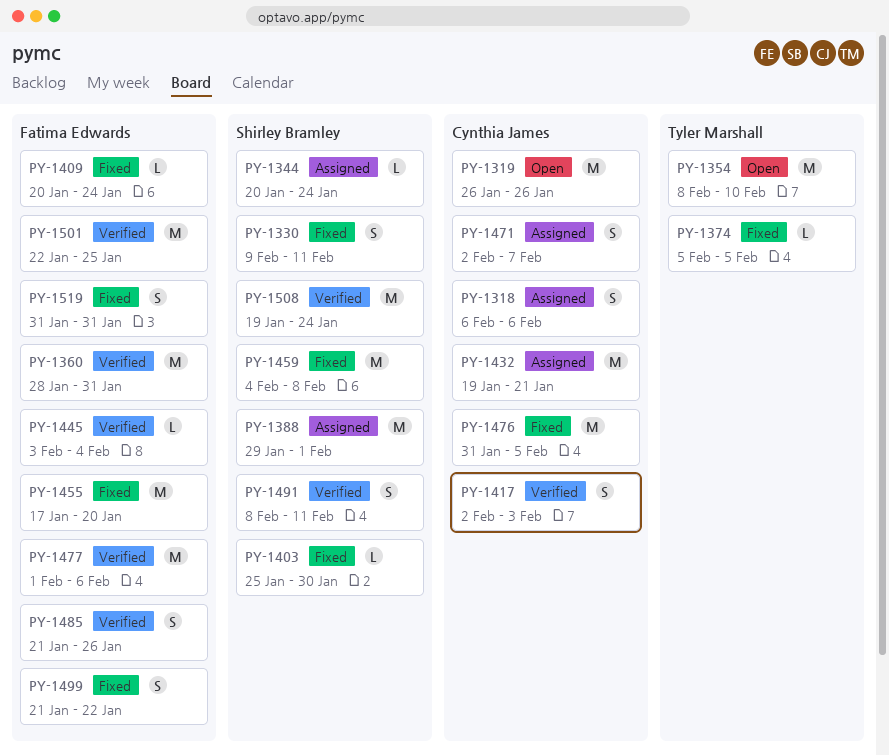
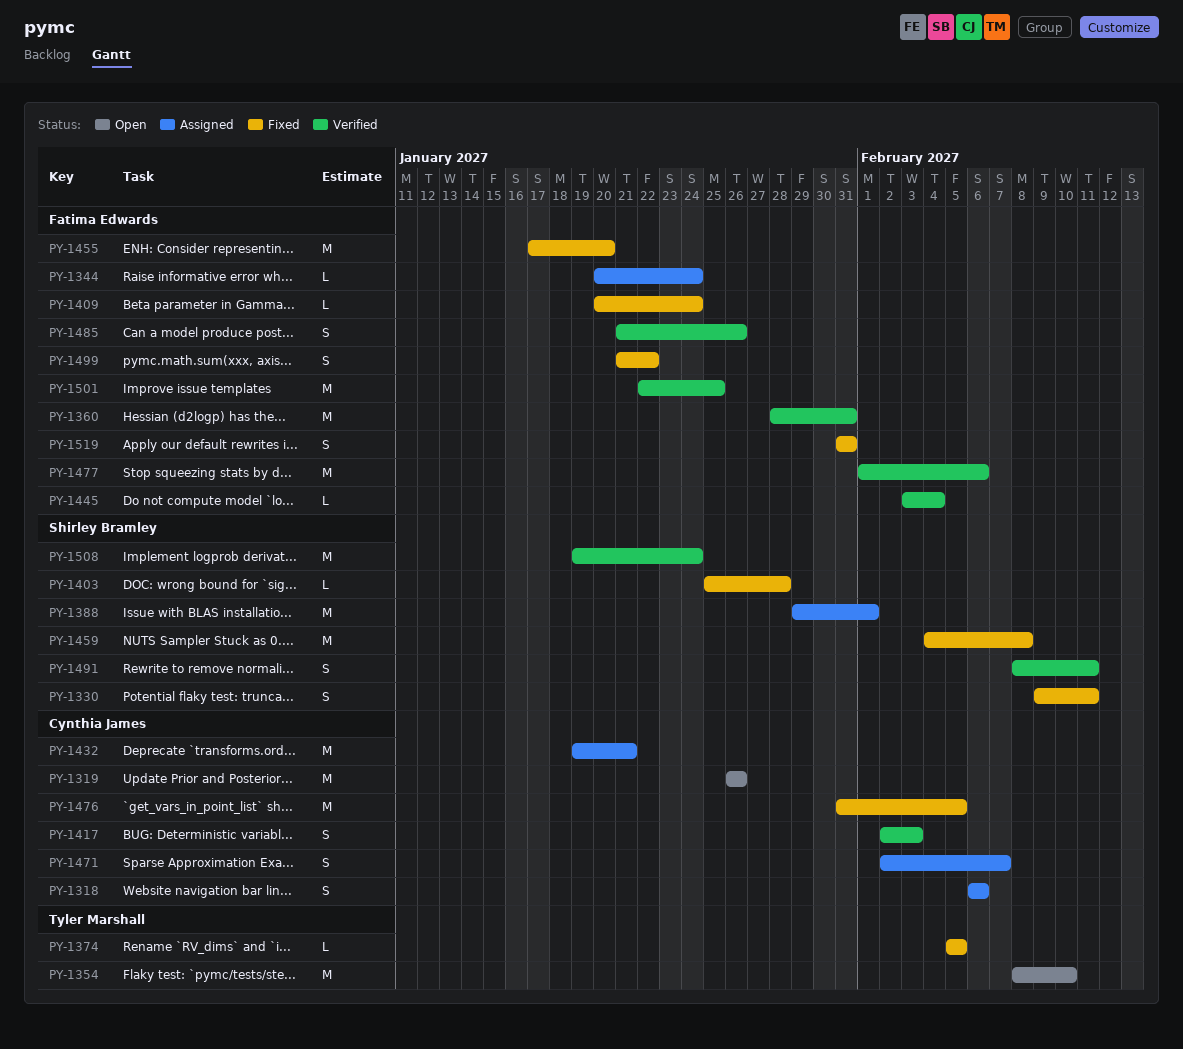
PY-1344, owner: Shirley Bramley -> Fatima Edwards
PY-1403, due: Jan 30 -> Jan 28

